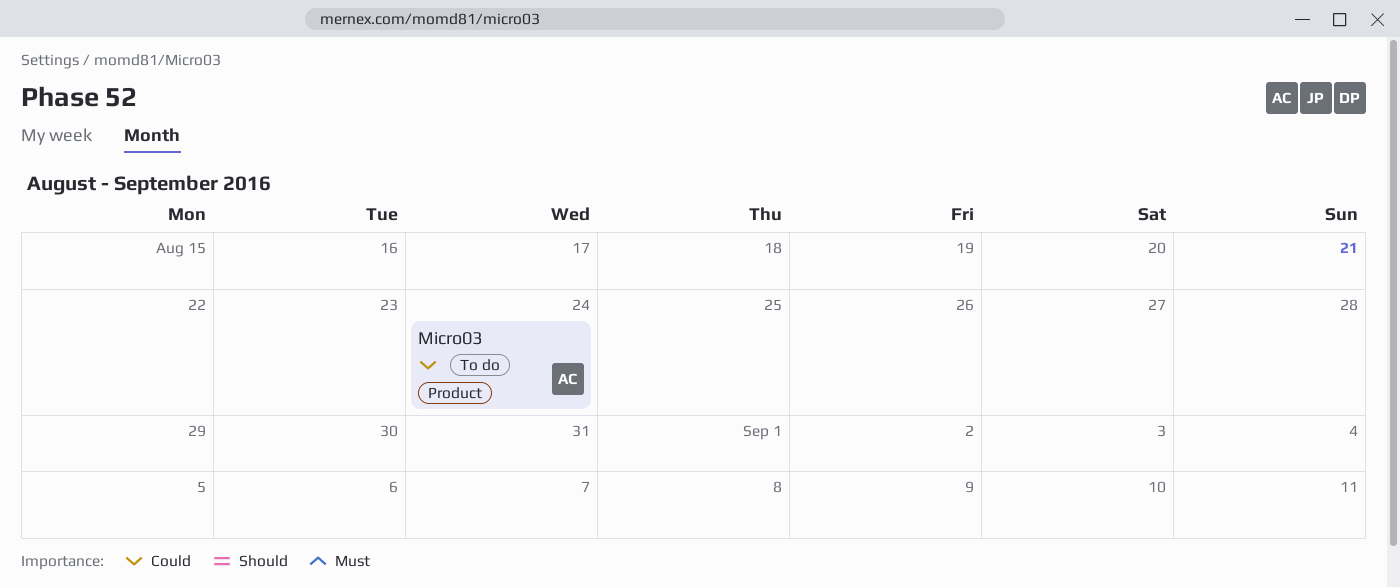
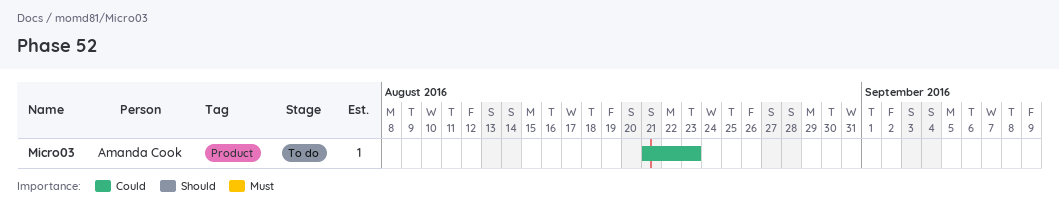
Micro03, due: Aug 24 -> Aug 23

